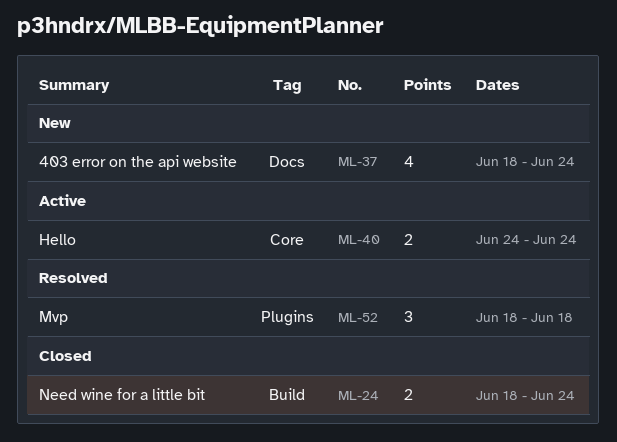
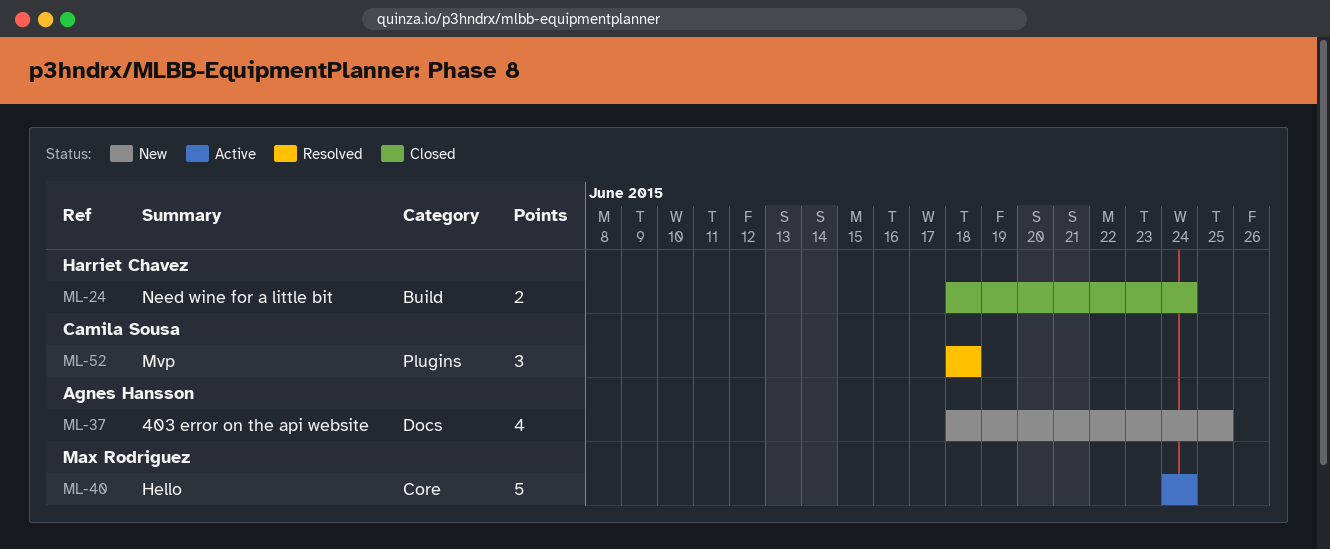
ML-37, due: Jun 24 -> Jun 25
ML-40, estimate: 2 -> 5

